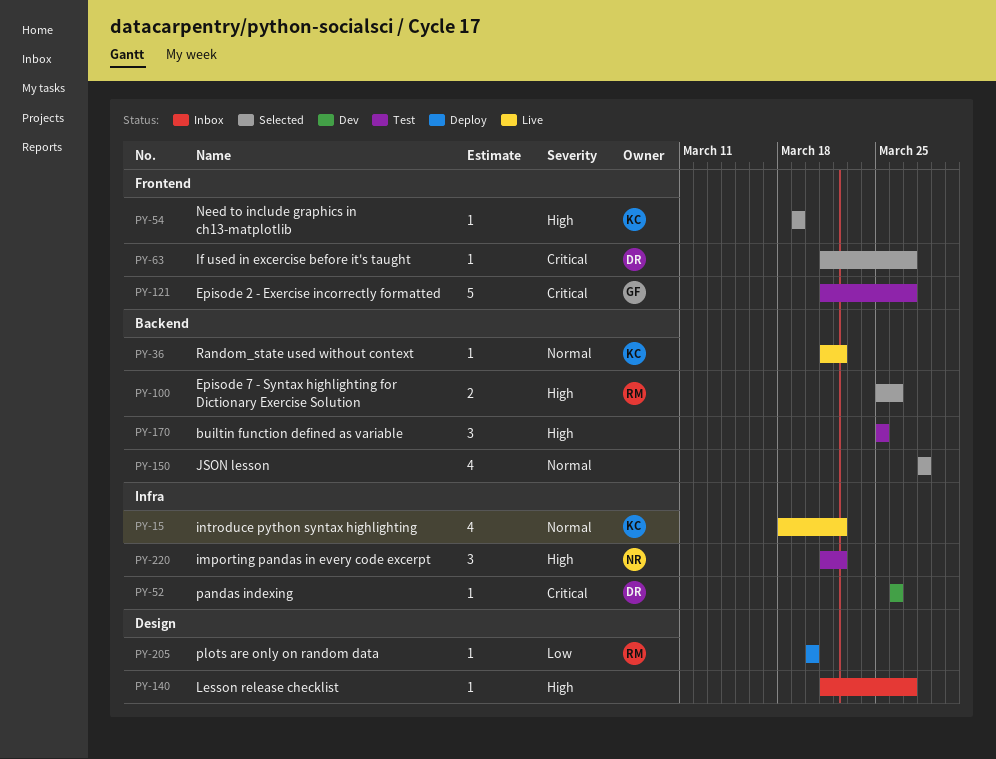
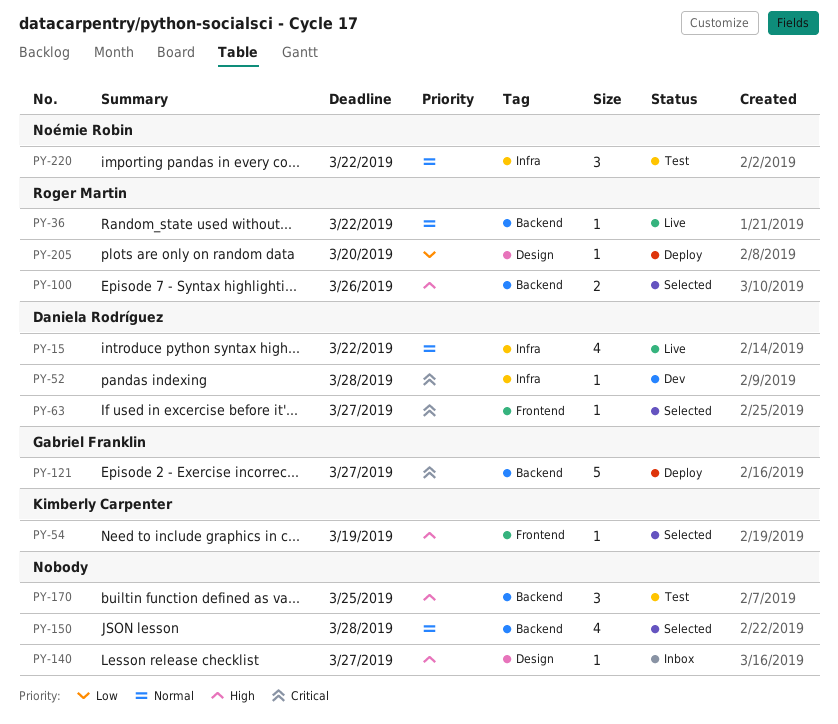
PY-15, owner: Kimberly Carpenter -> Daniela Rodríguez
PY-36, owner: Kimberly Carpenter -> Roger Martin
PY-52, due: Mar 26 -> Mar 28
PY-121, status: Test -> Deploy
PY-121, label: Frontend -> Backend
PY-220, priority: High -> Normal

